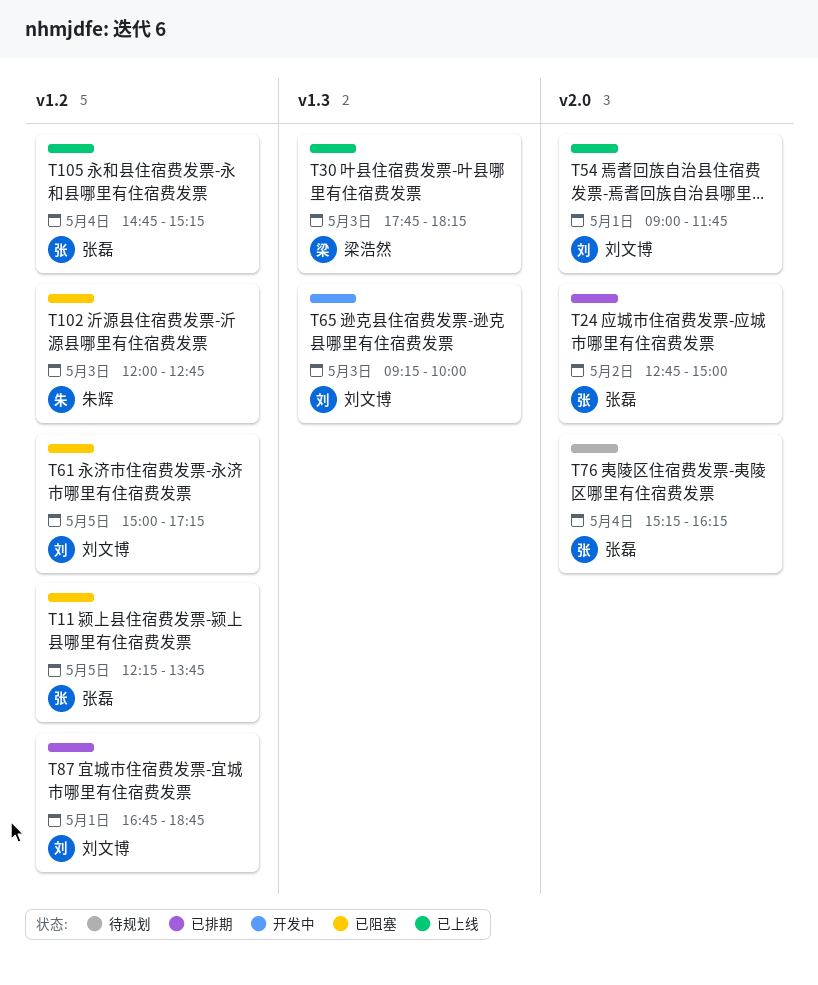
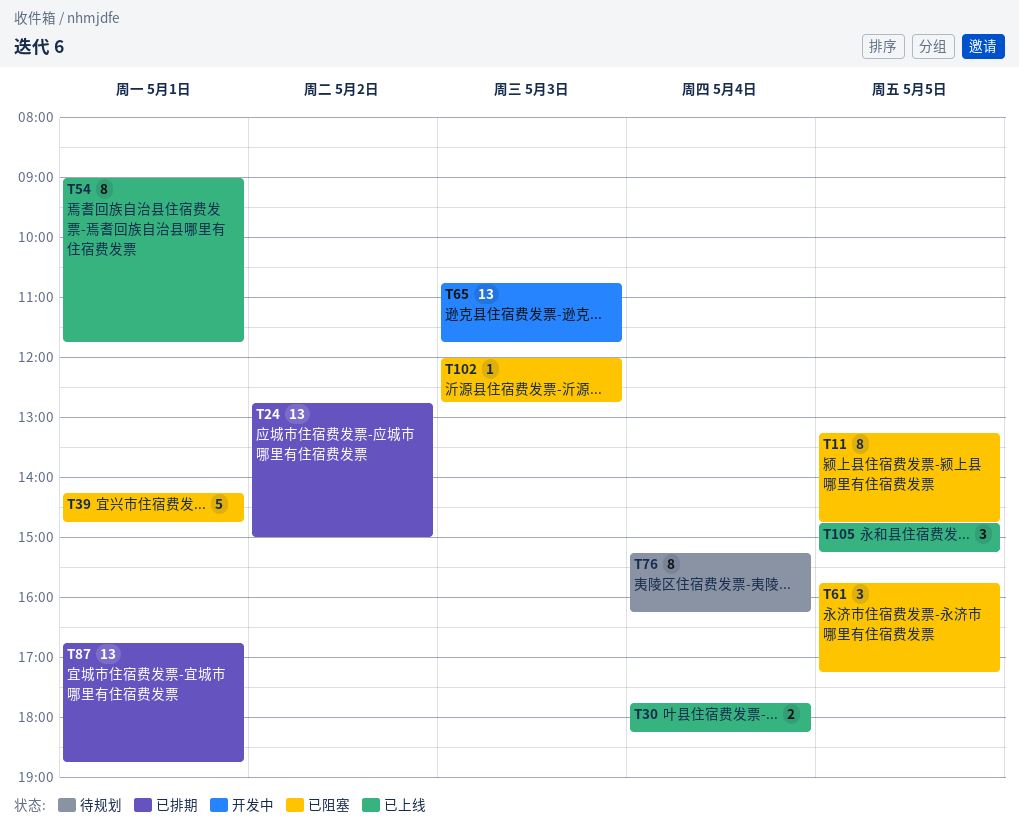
T11, begins: 12:15 -> 13:15
T11, ends: 13:45 -> 14:45
T30, day: May 3 -> May 4
T39: none -> present
T61, begins: 15:00 -> 15:45
T65, begins: 09:15 -> 10:45
T65, ends: 10:00 -> 11:45
T105, day: May 4 -> May 5

